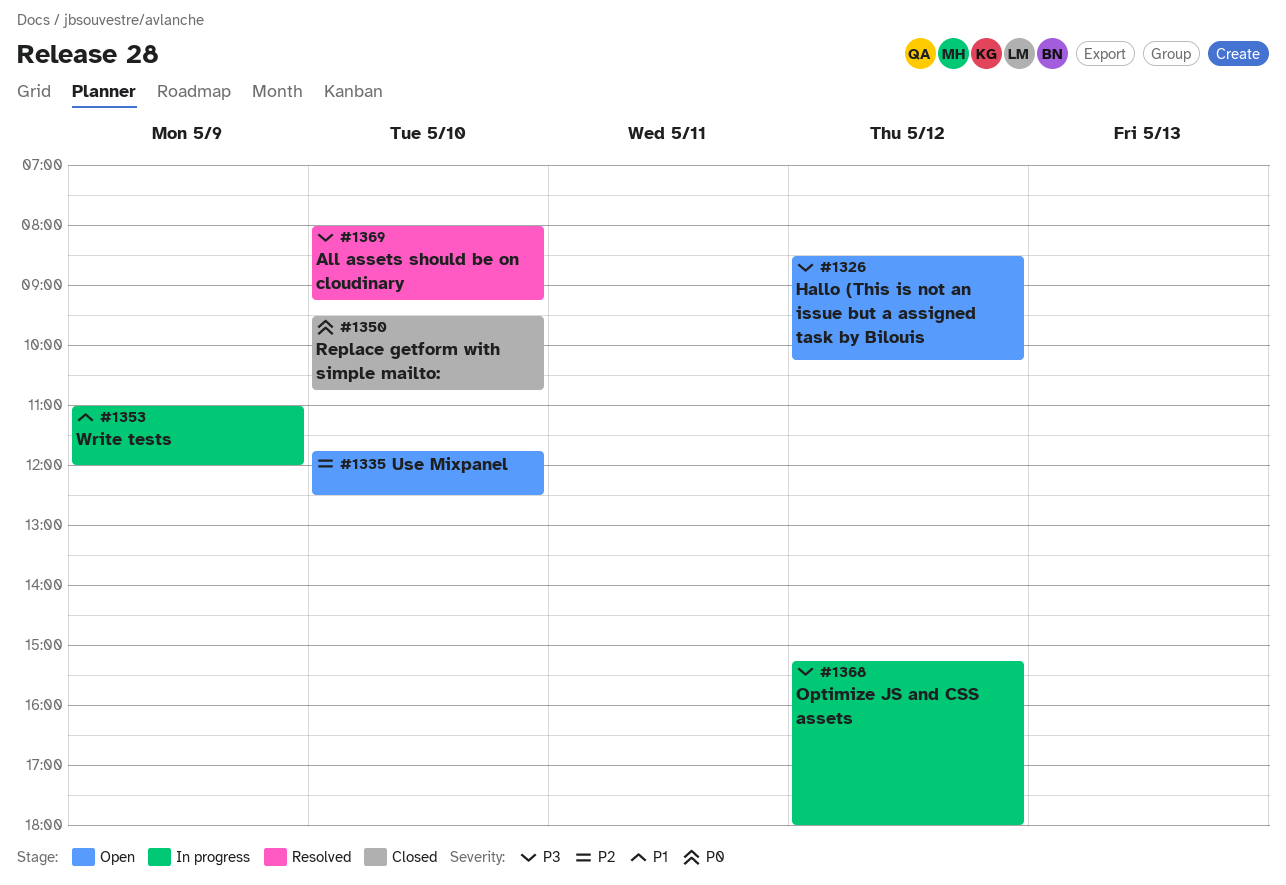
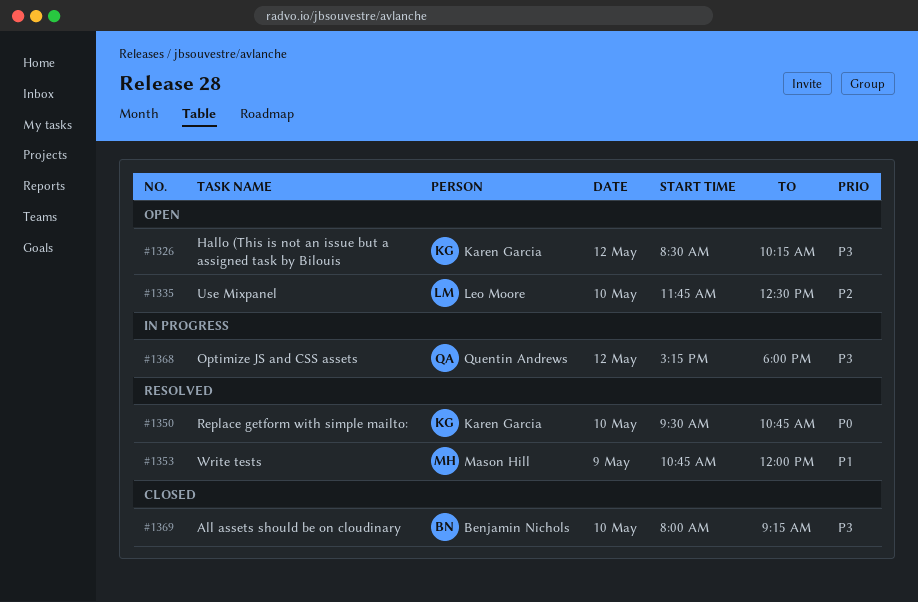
#1350, status: Closed -> Resolved
#1353, status: In progress -> Resolved
#1353, begins: 11:00 -> 10:45
#1369, status: Resolved -> Closed

